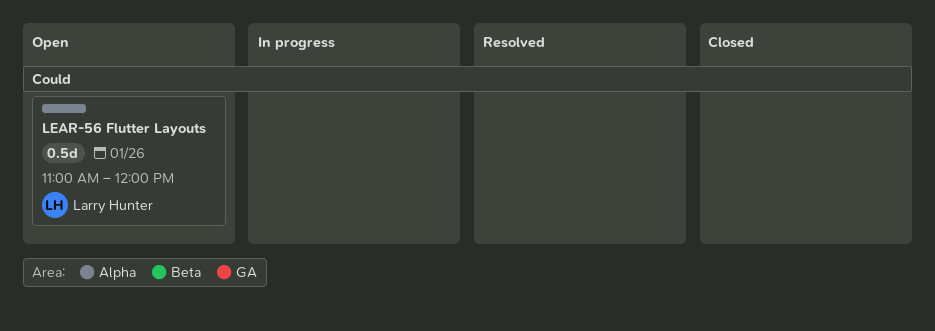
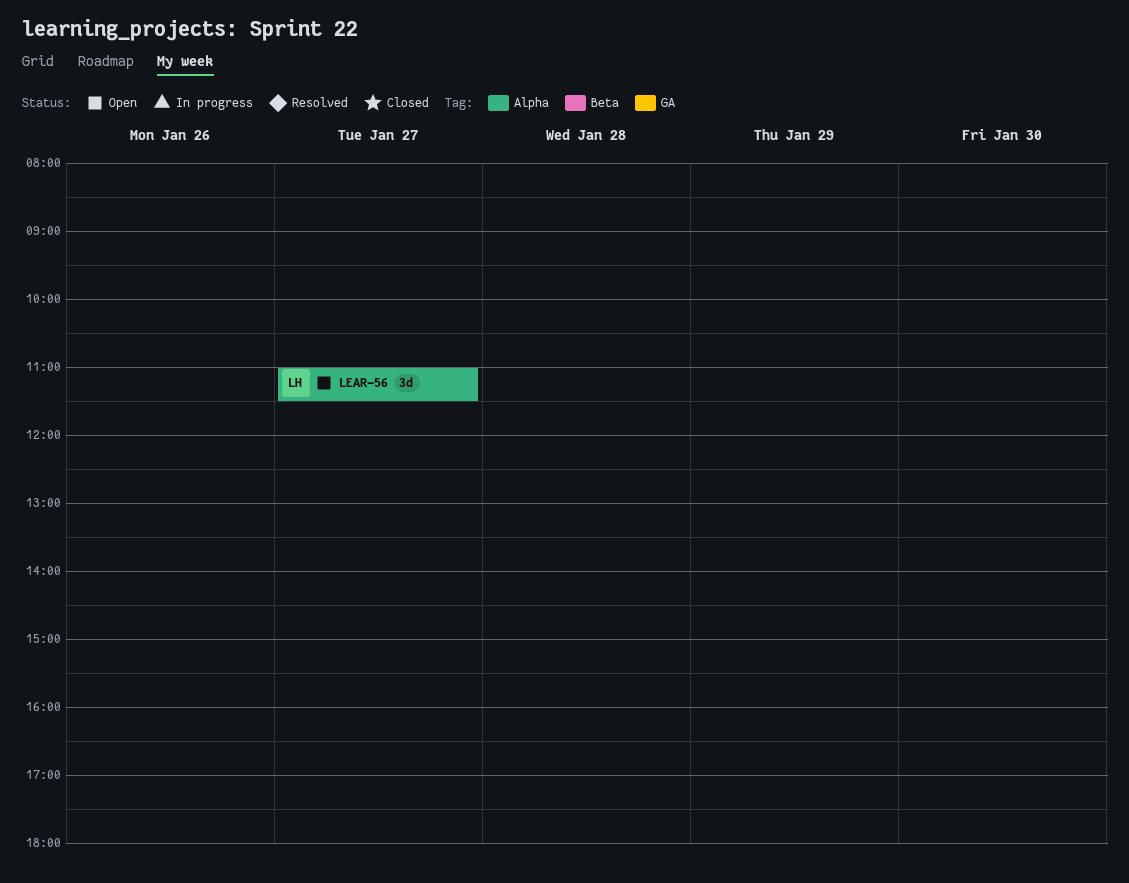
LEAR-56, estimate: 0.5d -> 3d
LEAR-56, day: Jan 26 -> Jan 27
LEAR-56, ends: 12:00 -> 11:30

